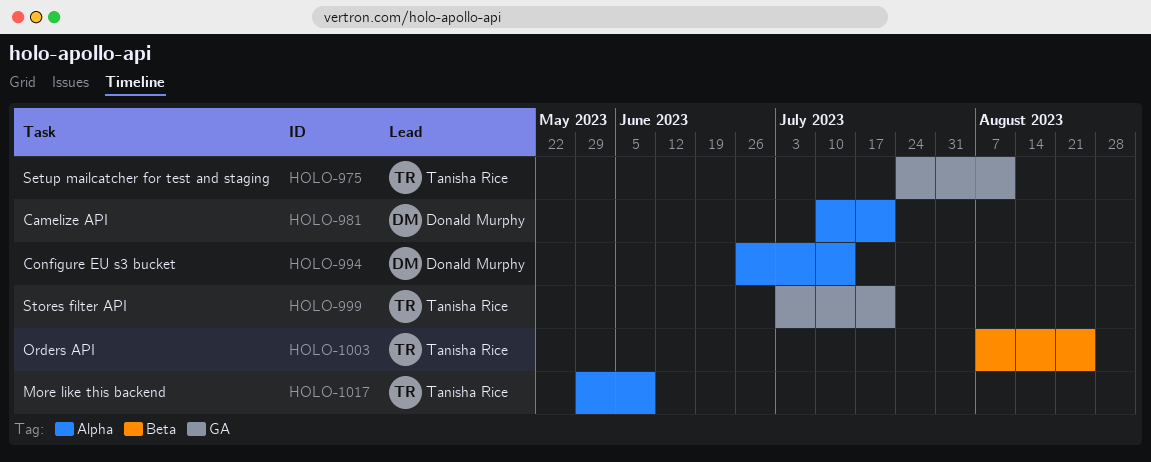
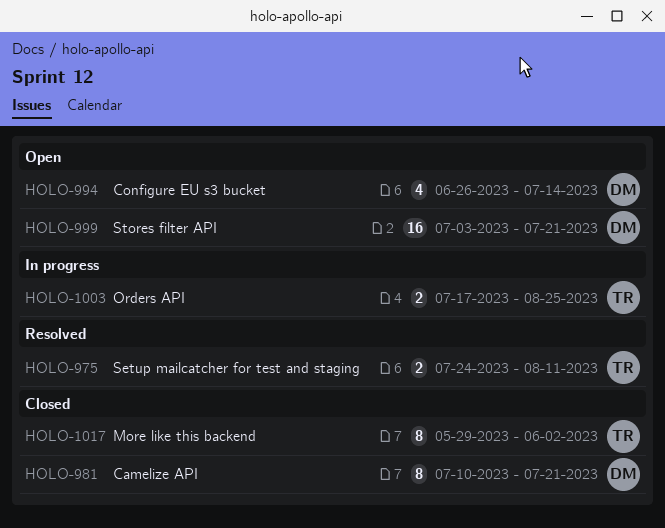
HOLO-999, owner: Tanisha Rice -> Donald Murphy
HOLO-1003, start: Aug 7 -> Jul 17
HOLO-1017, due: Jun 9 -> Jun 2

